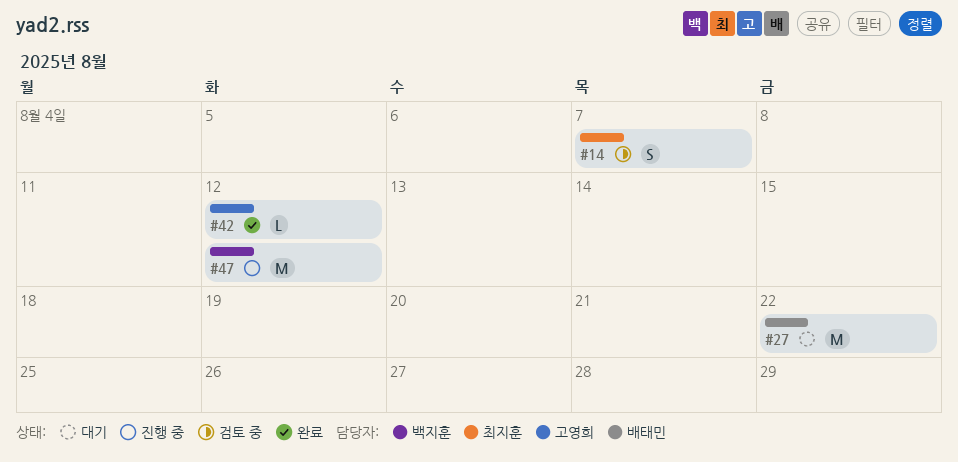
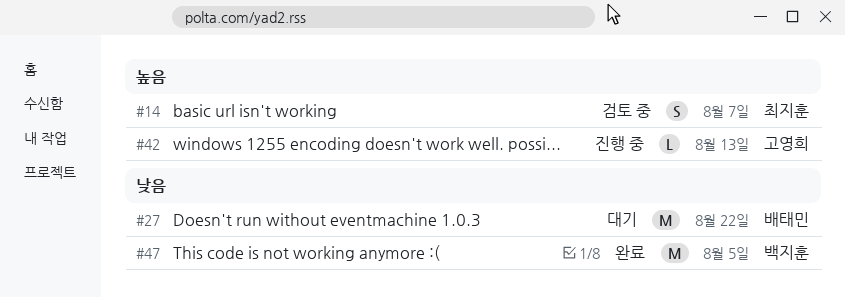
#42, status: 완료 -> 진행 중
#42, due: Aug 12 -> Aug 13
#47, status: 진행 중 -> 완료
#47, due: Aug 12 -> Aug 5

